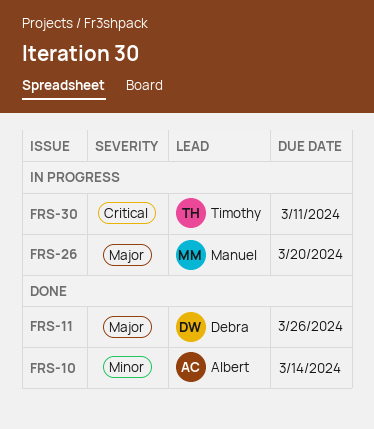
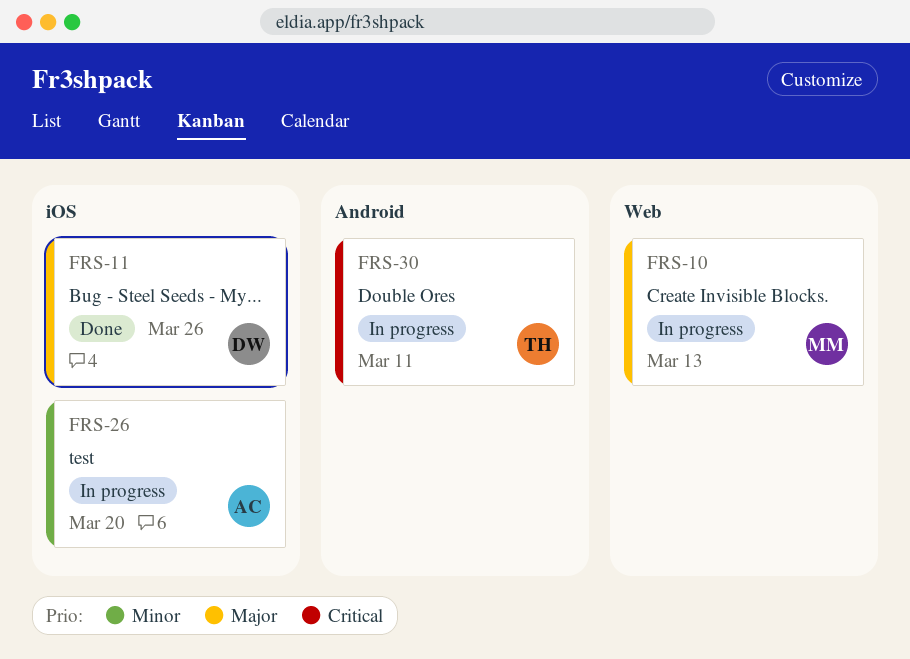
FRS-10, status: Done -> In progress
FRS-10, owner: Albert -> Manuel
FRS-10, priority: Minor -> Major
FRS-10, due: Mar 14 -> Mar 13
FRS-26, owner: Manuel -> Albert
FRS-26, priority: Major -> Minor

